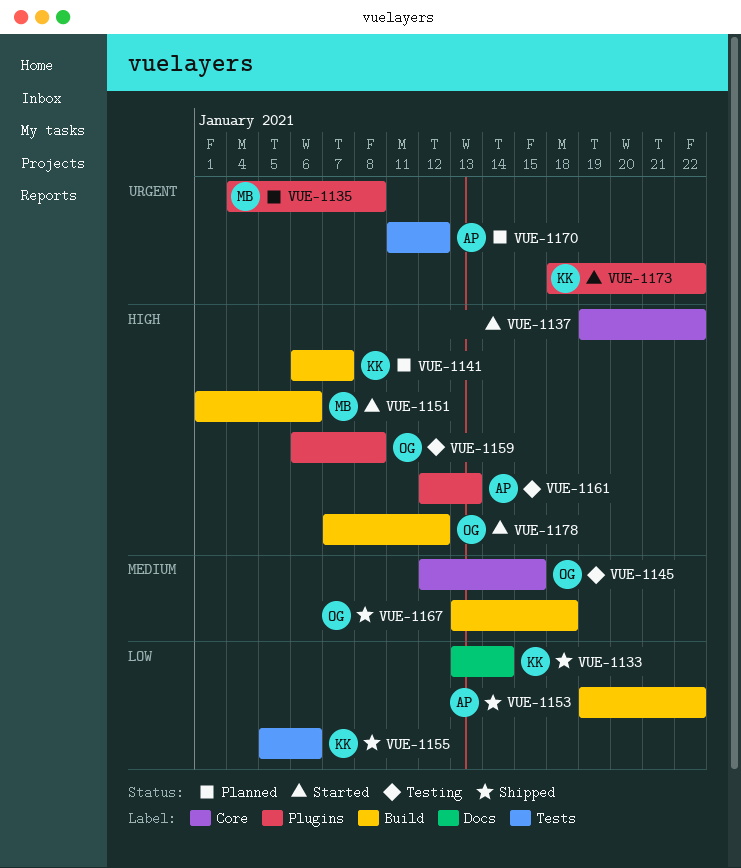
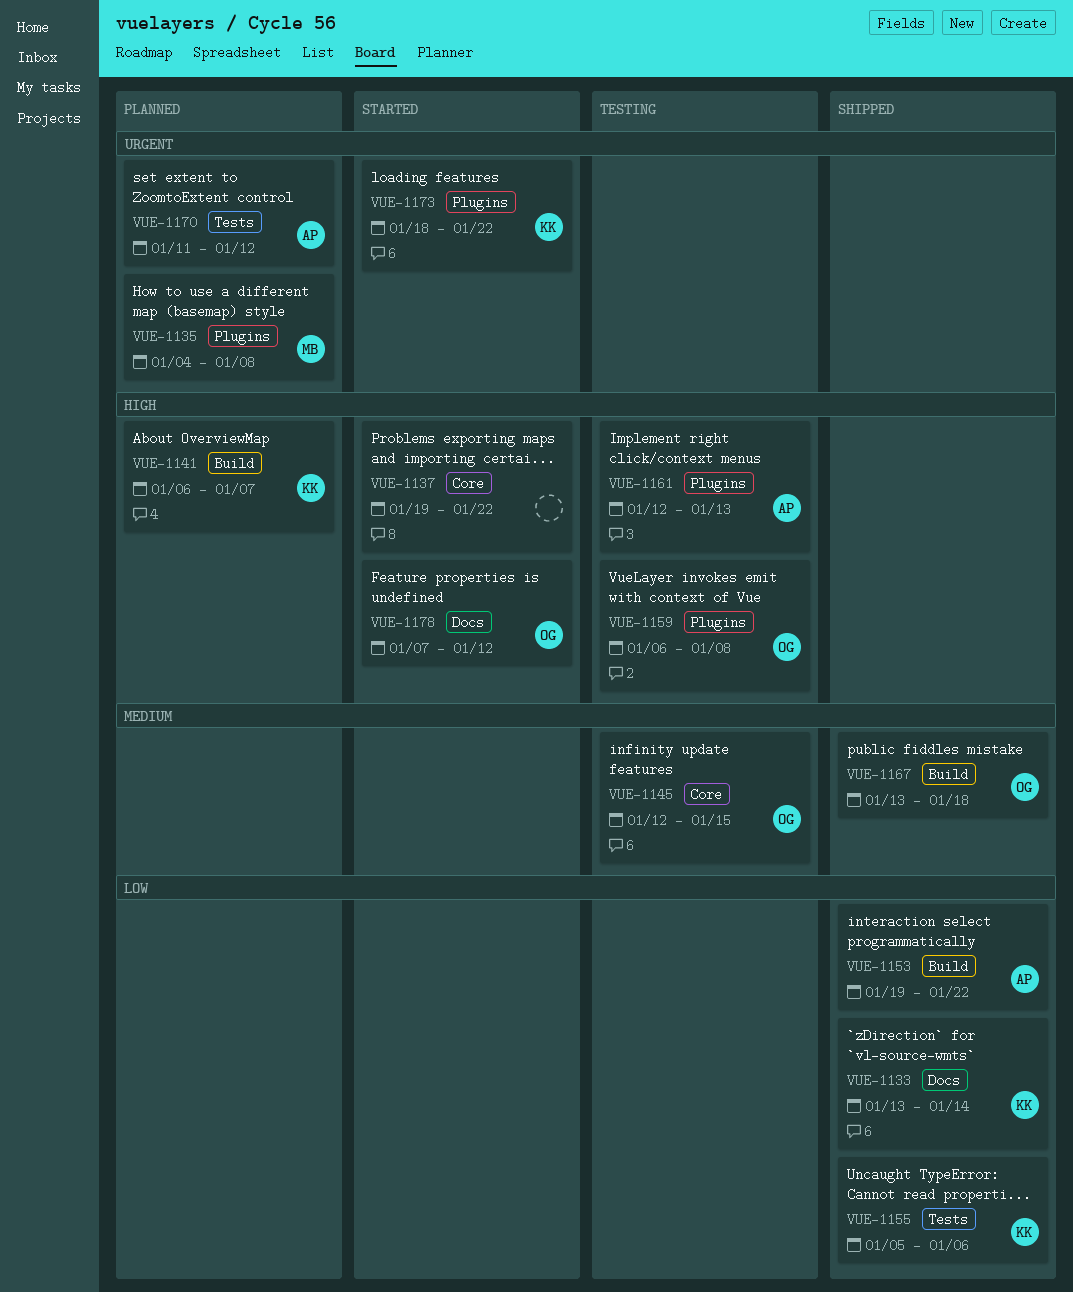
VUE-1151: present -> none
VUE-1178, label: Build -> Docs

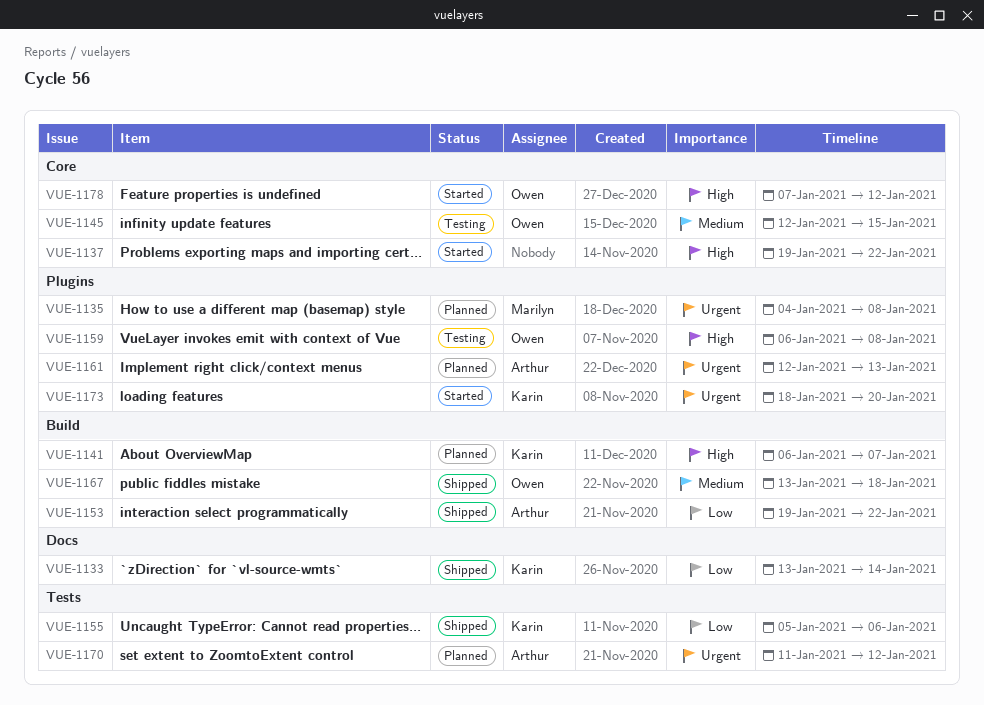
VUE-1161, status: Testing -> Planned
VUE-1161, priority: High -> Urgent
VUE-1173, due: Jan 22 -> Jan 20
VUE-1178, label: Docs -> Core

